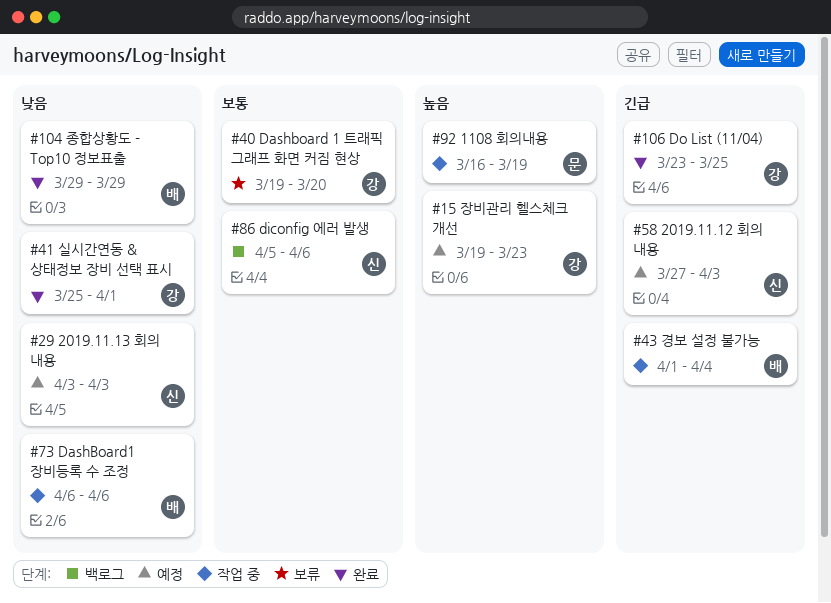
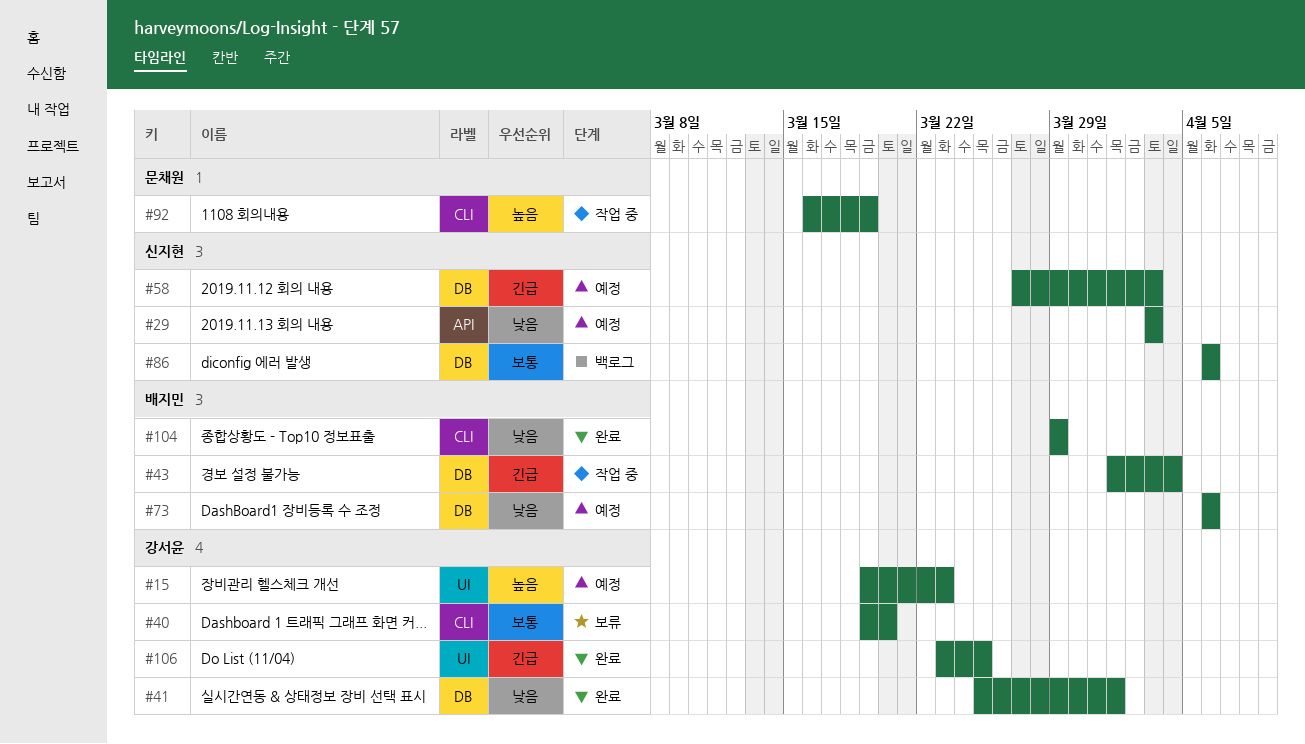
#73, status: 작업 중 -> 예정
#86, start: Apr 5 -> Apr 6

